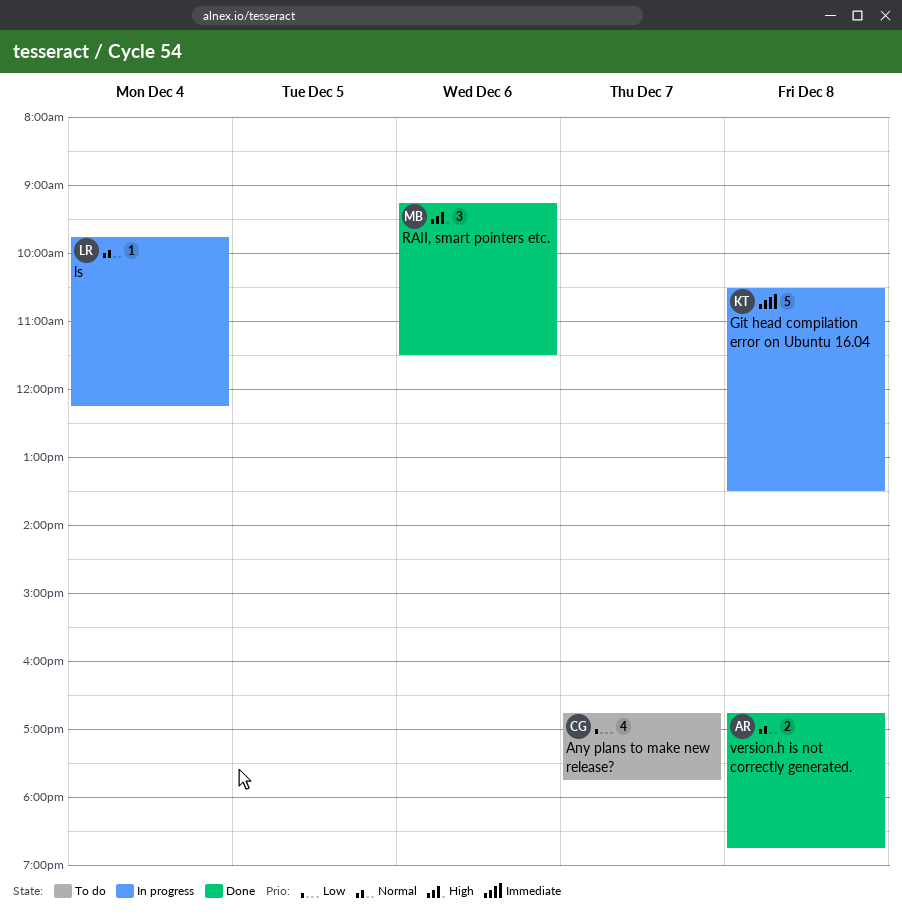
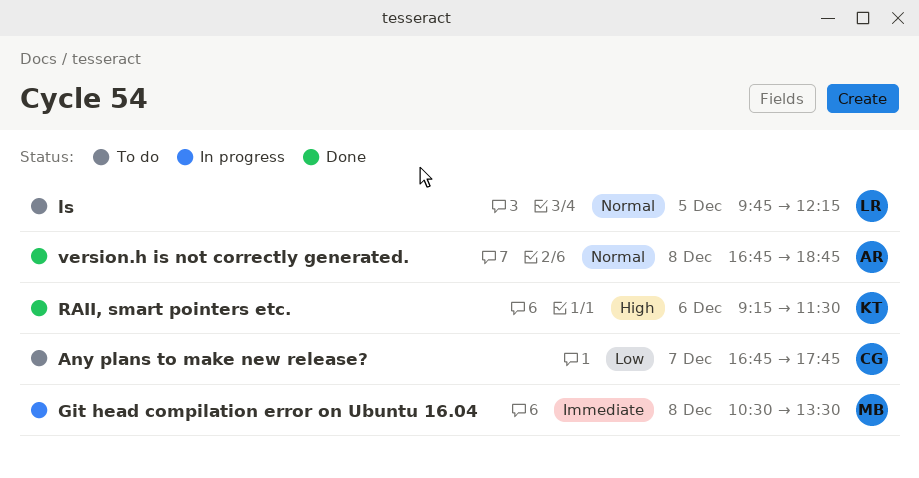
Git head compilation error on Ubuntu 16.04, owner: KT -> MB
ls, status: In progress -> To do
ls, day: Dec 4 -> Dec 5
RAII, smart pointers etc., owner: MB -> KT

